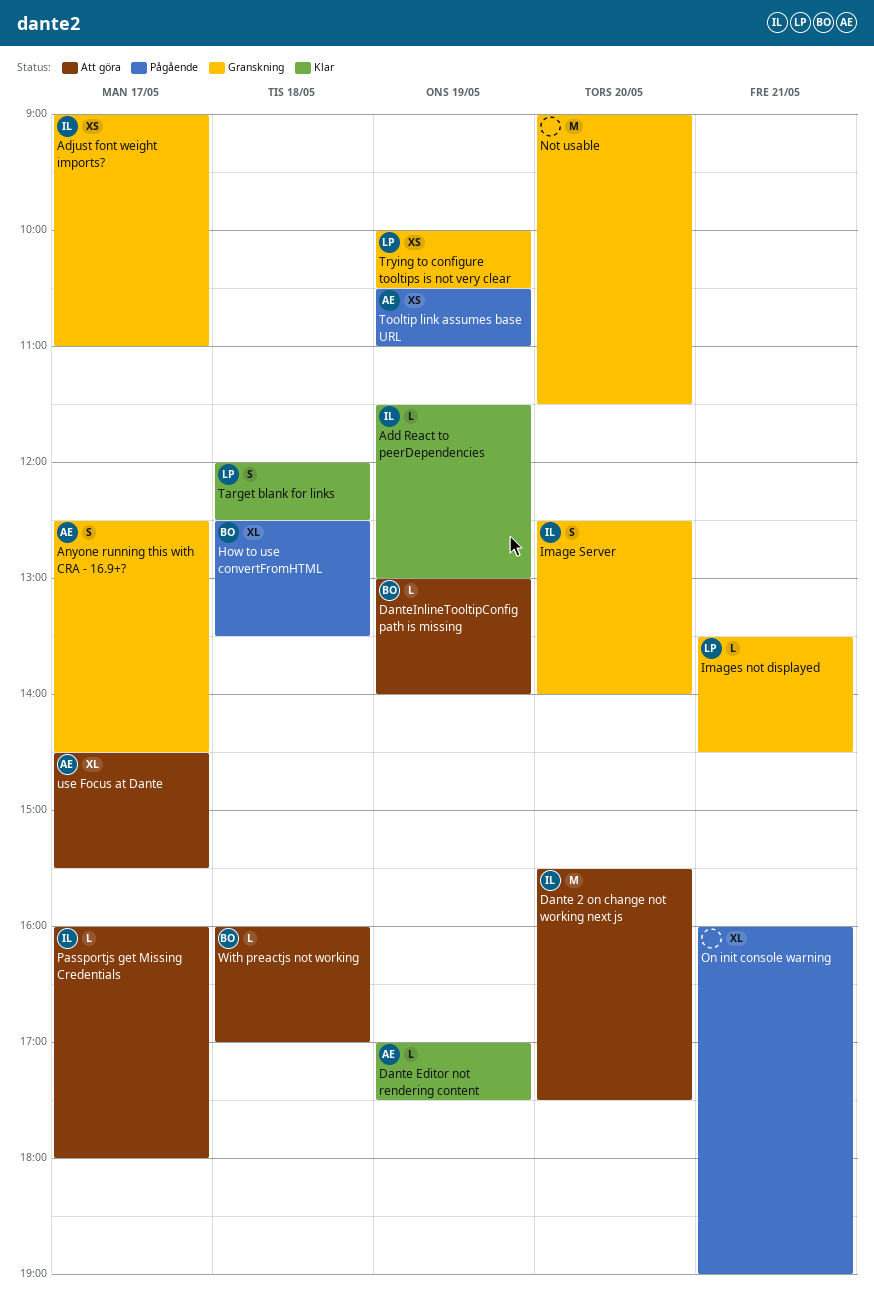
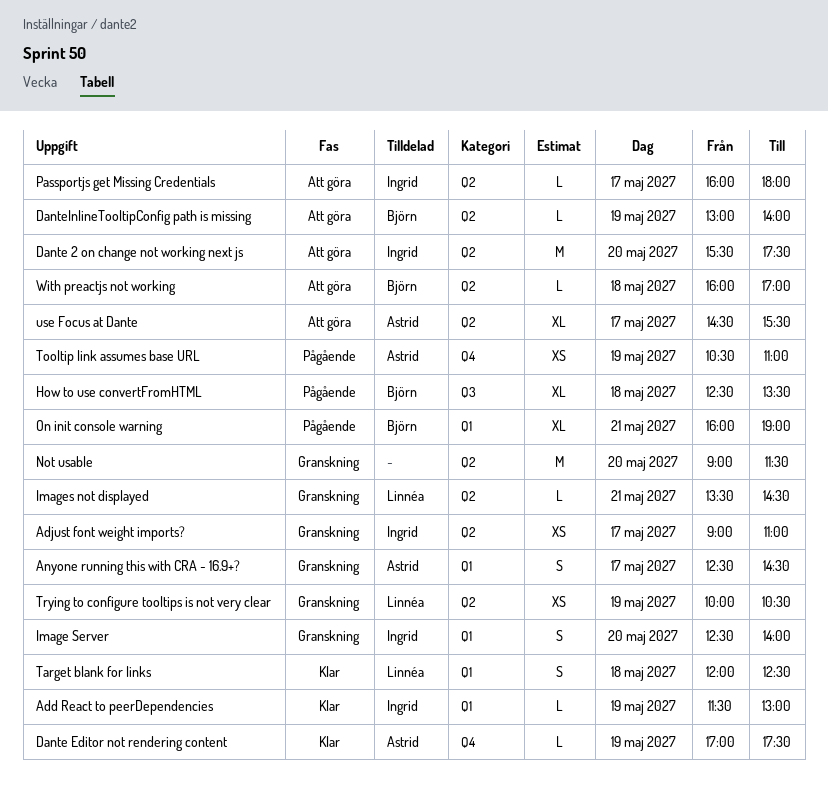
On init console warning, owner: none -> Björn

